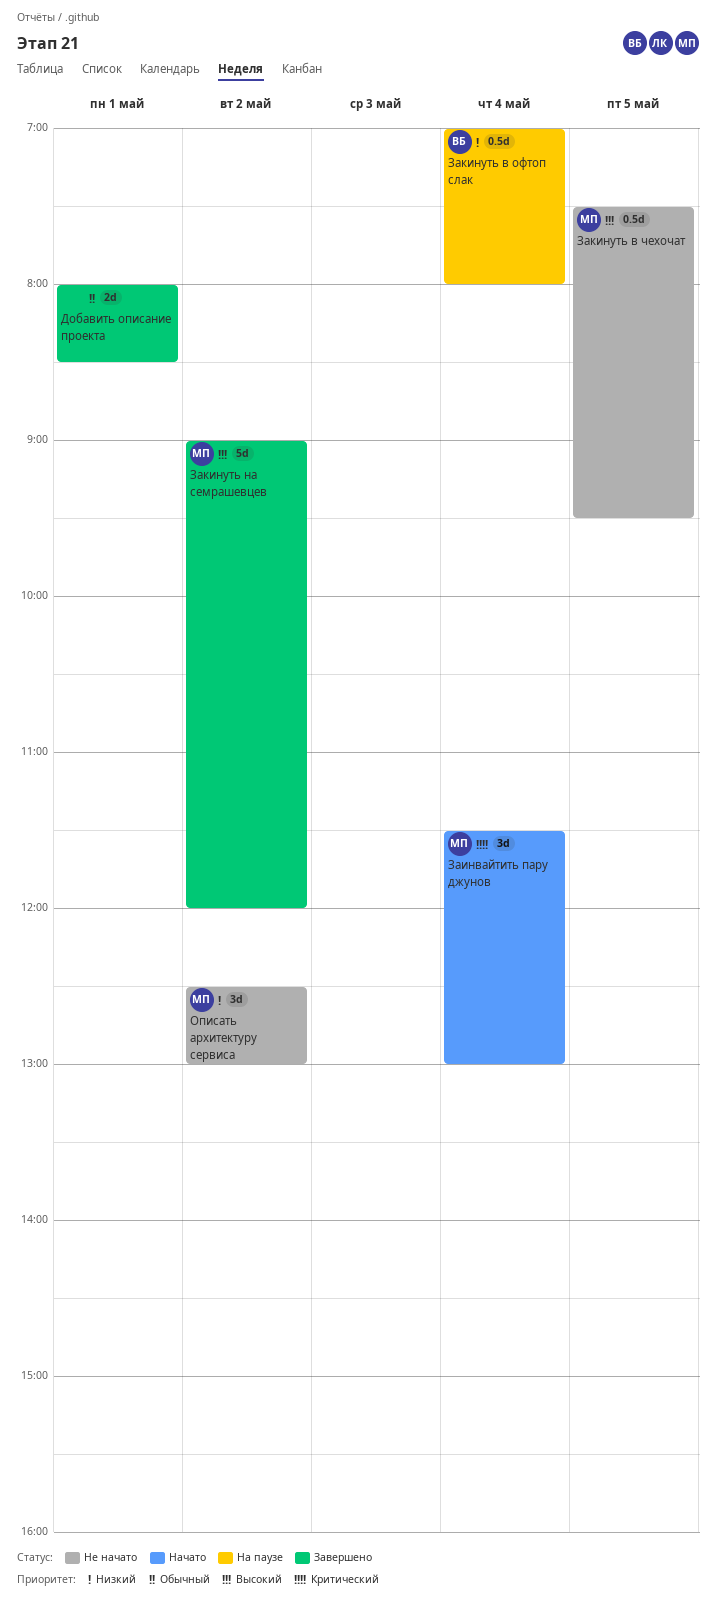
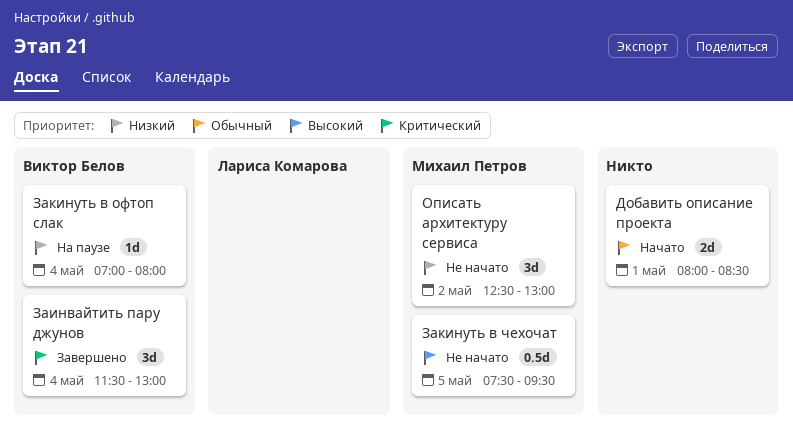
Добавить описание проекта, status: Завершено -> Начато
Заинвайтить пару джунов, status: Начато -> Завершено
Заинвайтить пару джунов, owner: Михаил Петров -> Виктор Белов
Закинуть в офтоп слак, estimate: 0.5d -> 1d
Закинуть на семрашевцев: present -> none

